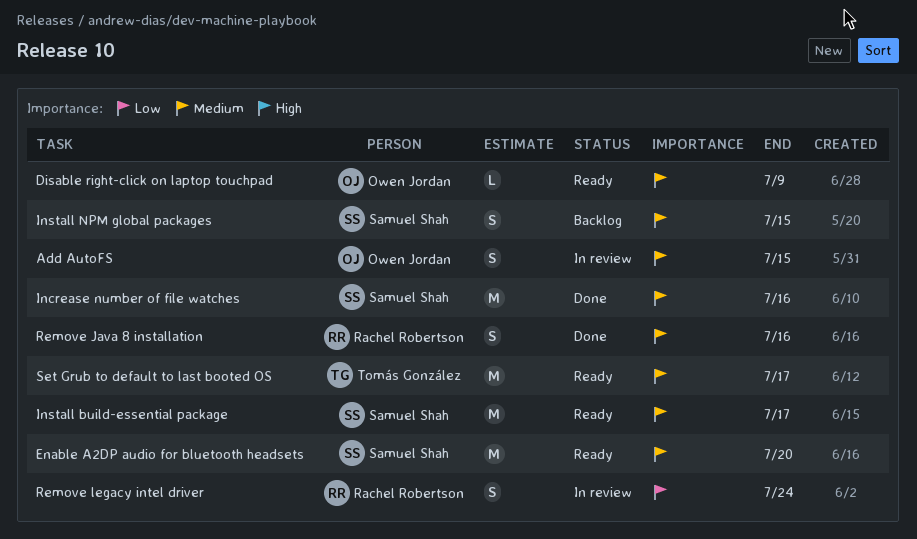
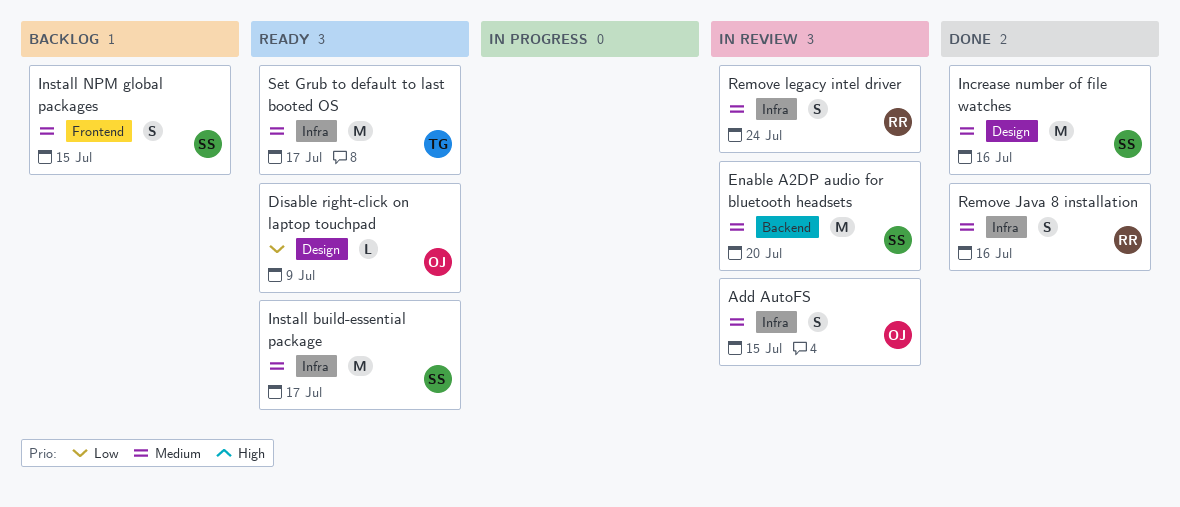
Disable right-click on laptop touchpad, priority: Medium -> Low
Enable A2DP audio for bluetooth headsets, status: Ready -> In review
Remove legacy intel driver, priority: Low -> Medium

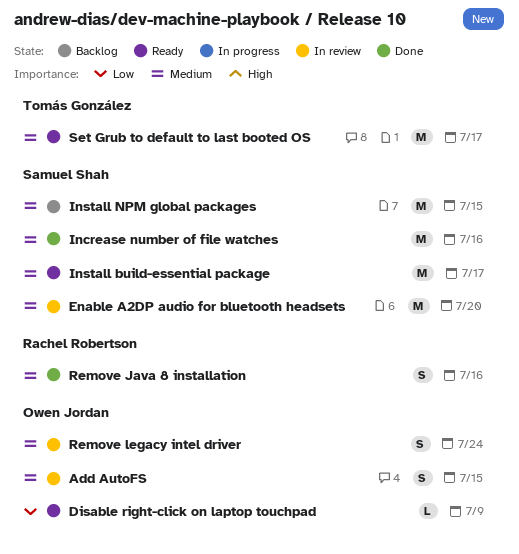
Install NPM global packages, estimate: S -> M
Remove legacy intel driver, owner: Rachel Robertson -> Owen Jordan

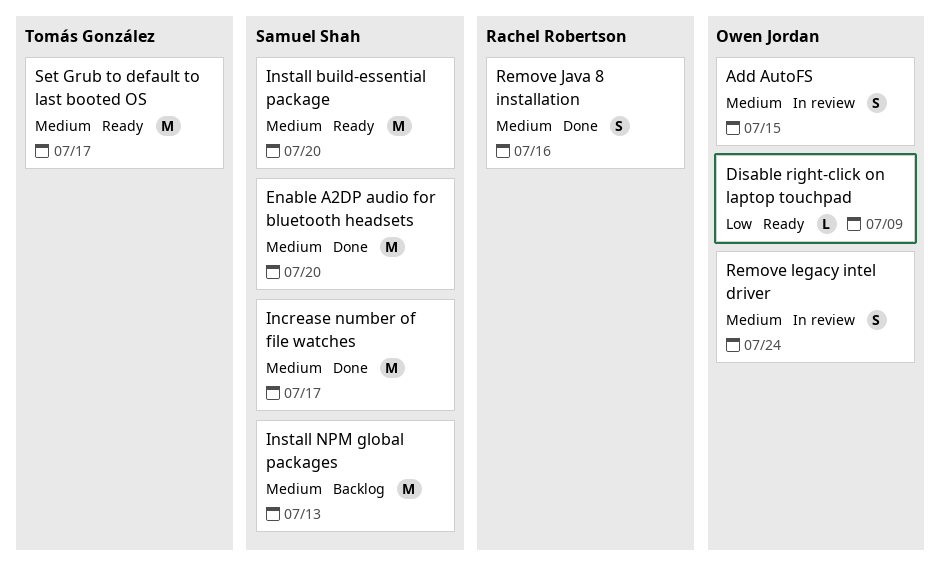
Enable A2DP audio for bluetooth headsets, status: In review -> Done
Increase number of file watches, due: Jul 16 -> Jul 17
Install build-essential package, due: Jul 17 -> Jul 20
Install NPM global packages, due: Jul 15 -> Jul 13

